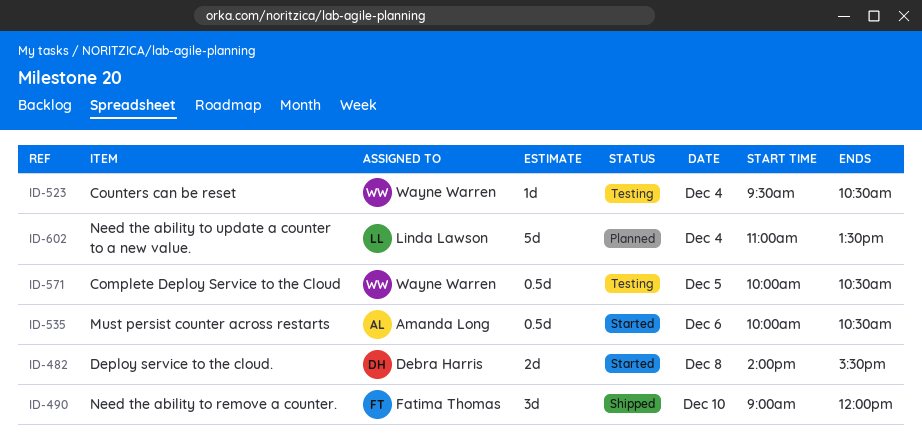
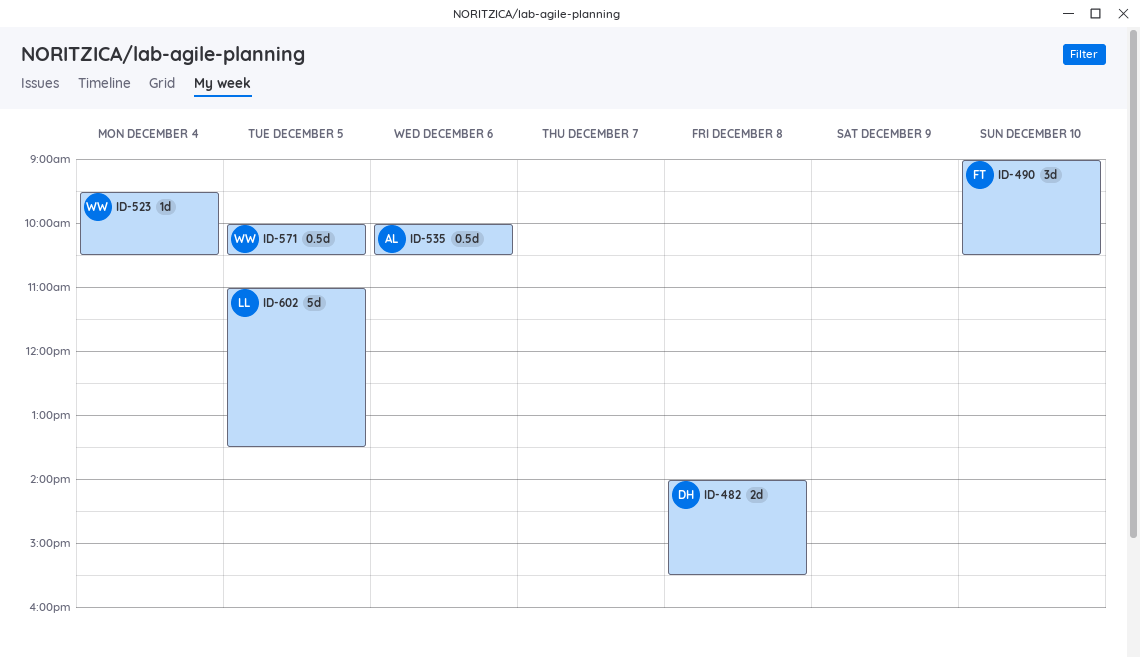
ID-490, ends: 12:00 -> 10:30
ID-602, day: Dec 4 -> Dec 5

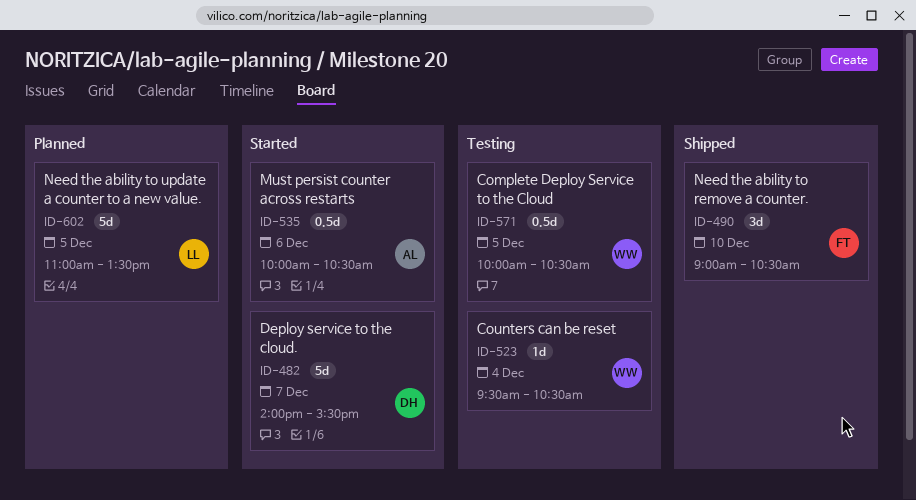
ID-482, estimate: 2d -> 5d
ID-482, day: Dec 8 -> Dec 7

